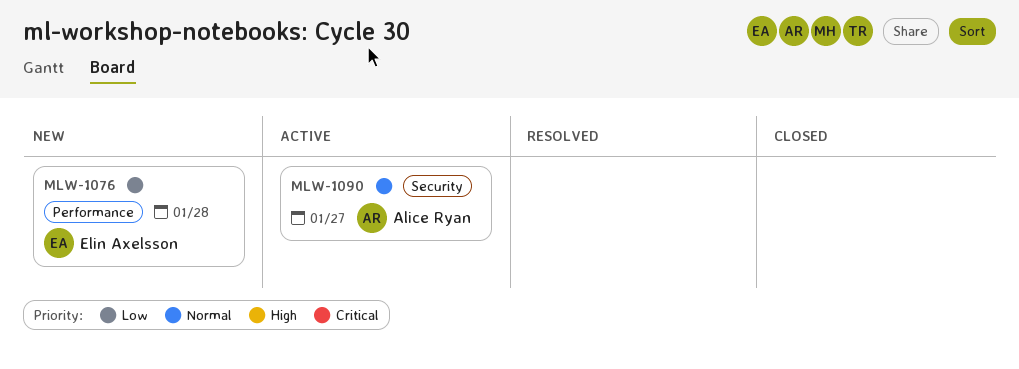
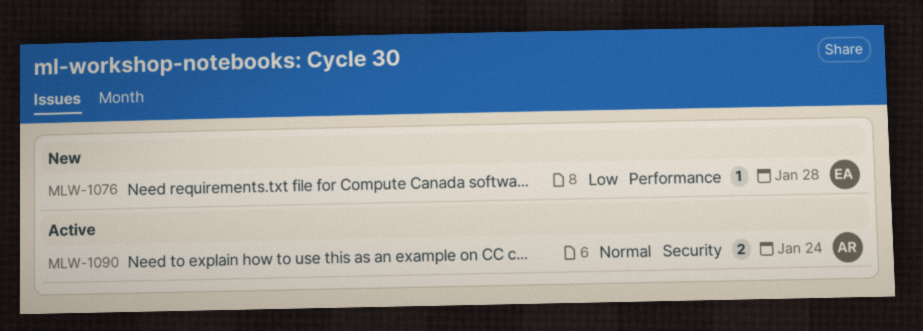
MLW-1090, due: Jan 27 -> Jan 24

